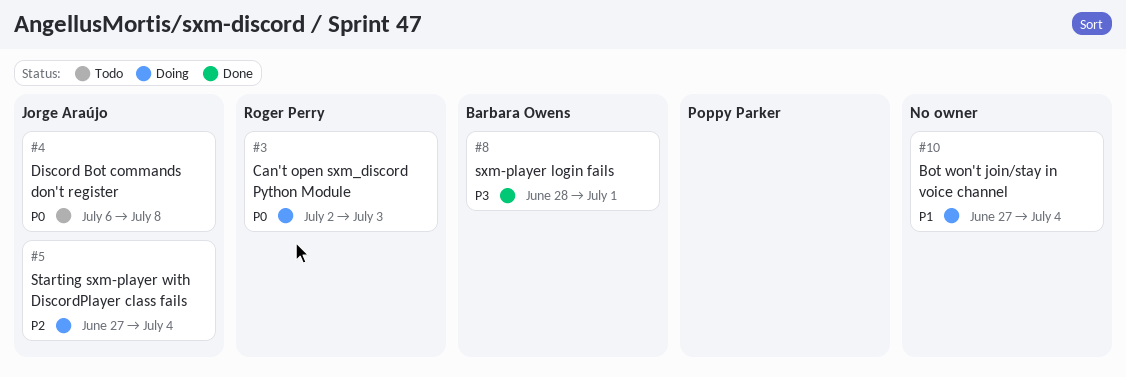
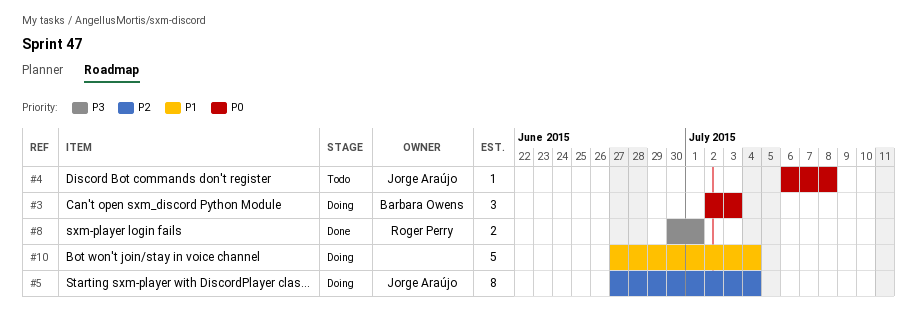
#3, owner: Roger Perry -> Barbara Owens
#8, owner: Barbara Owens -> Roger Perry
#8, start: Jun 28 -> Jun 30

